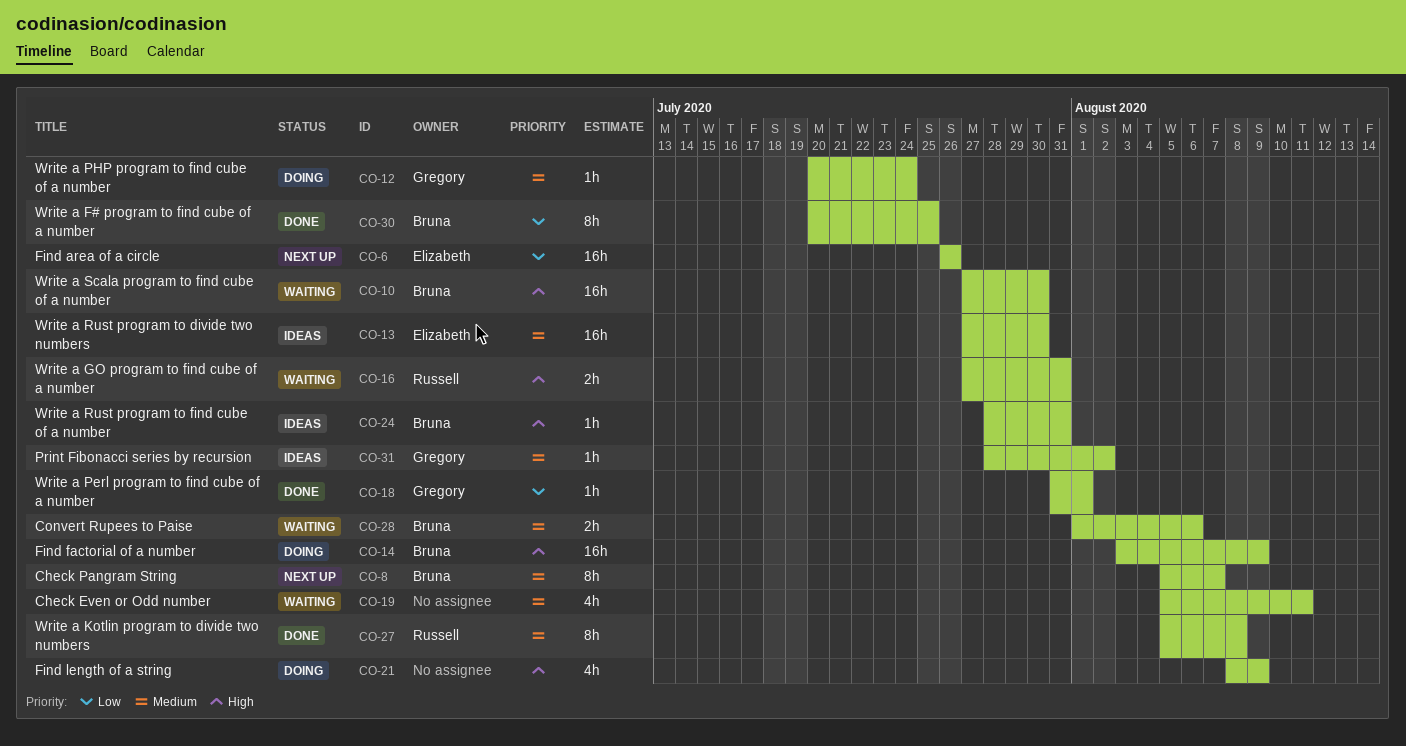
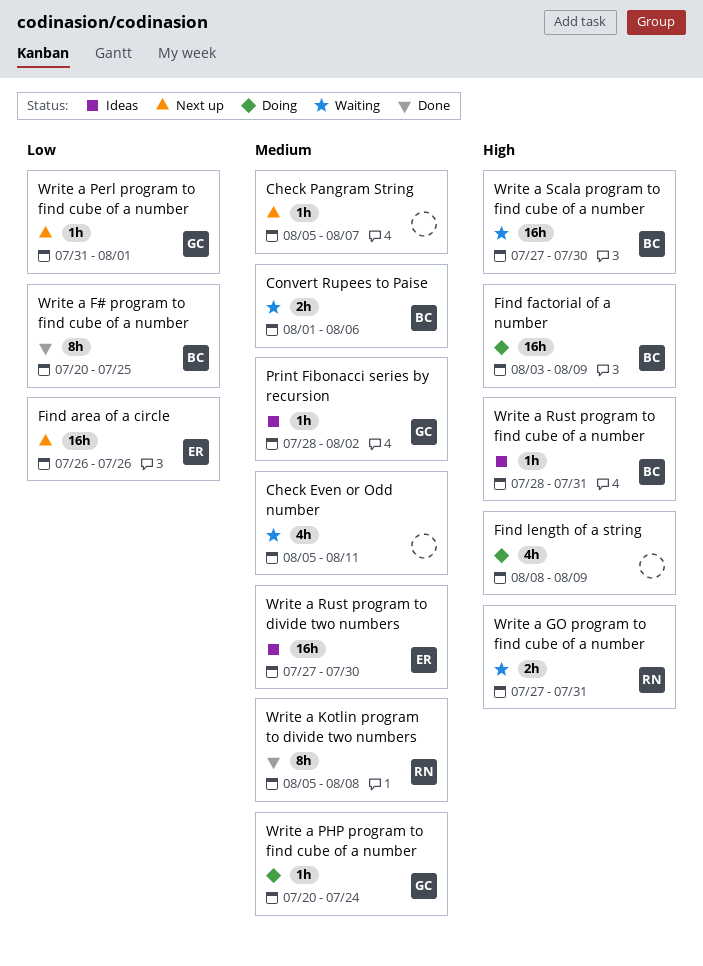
Check Pangram String, owner: Bruna -> none
Check Pangram String, estimate: 8h -> 1h
Write a Perl program to find cube of a number, status: Done -> Next up

